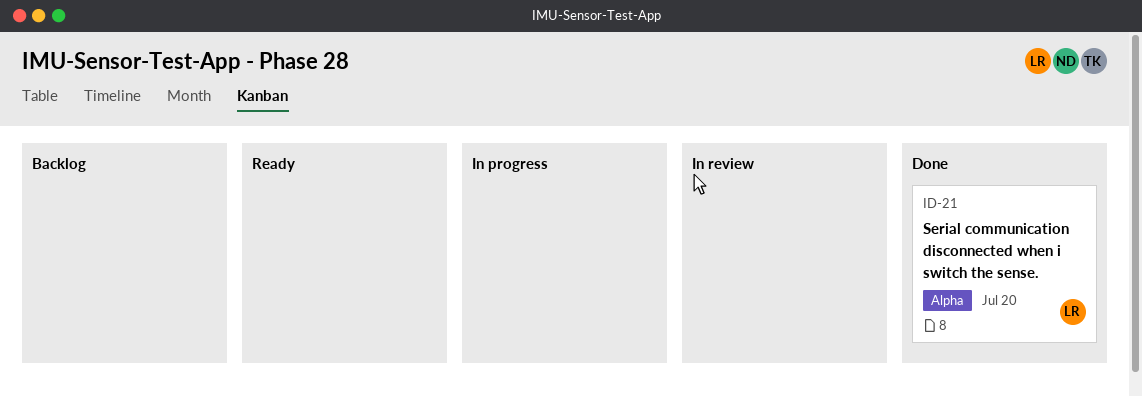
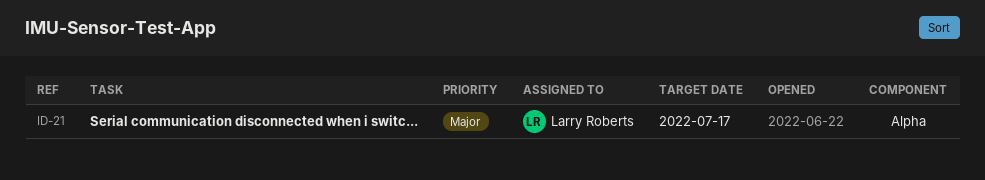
ID-21, due: Jul 20 -> Jul 17

